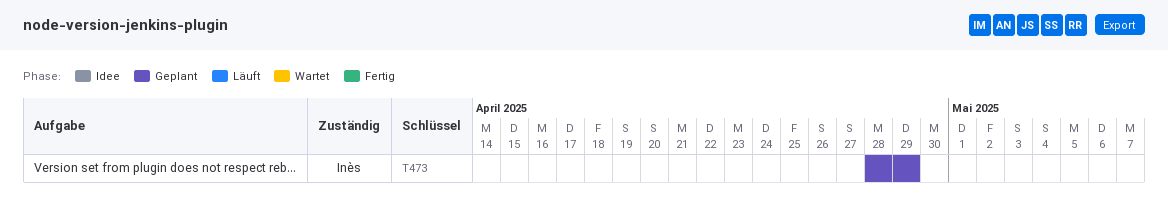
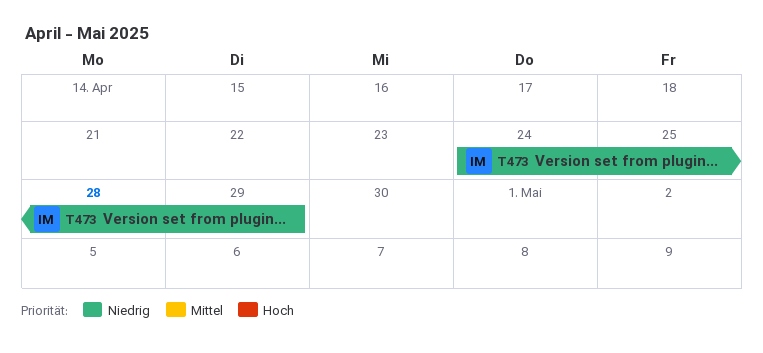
T473, start: Apr 28 -> Apr 24

